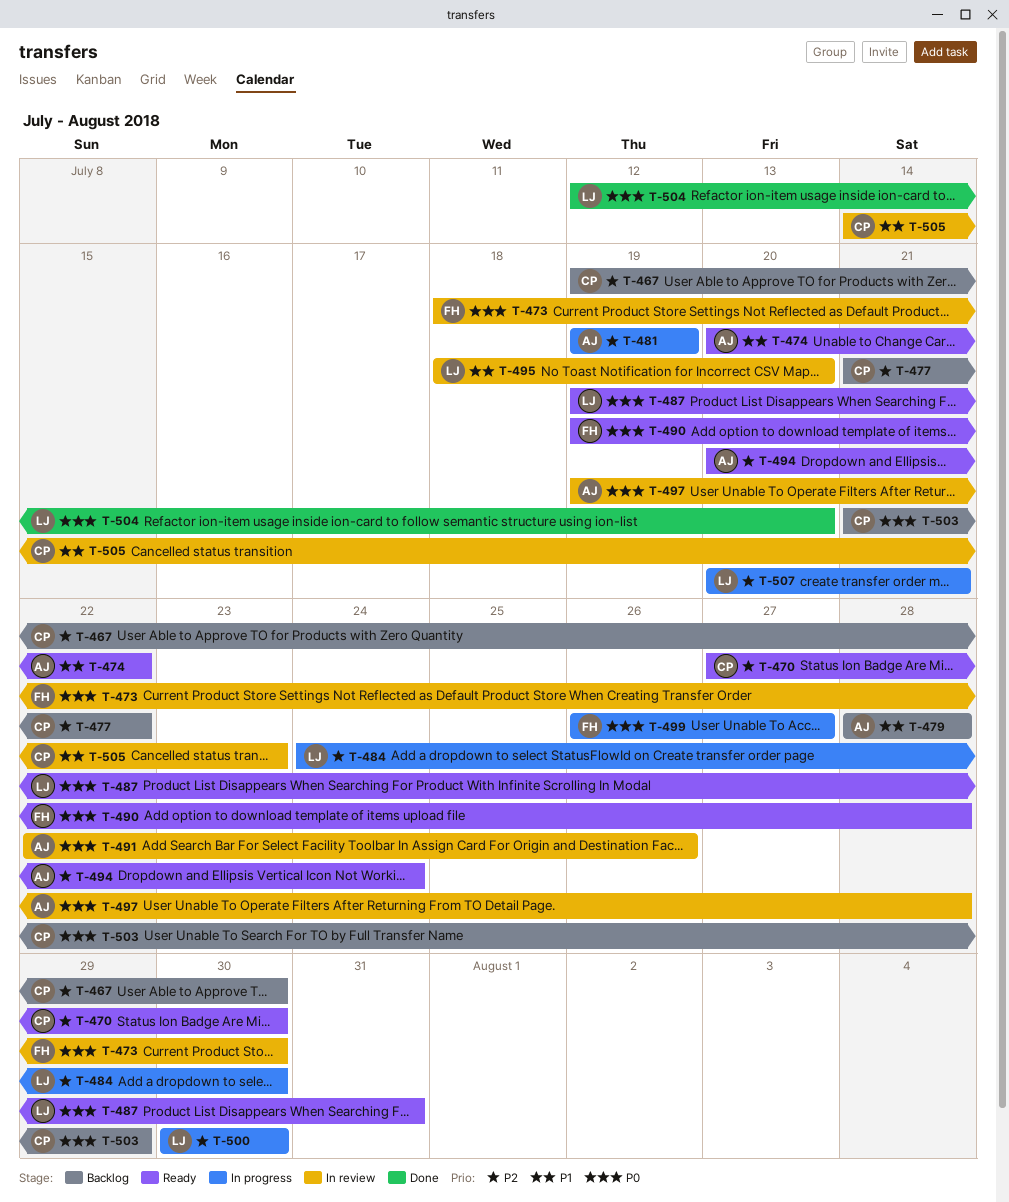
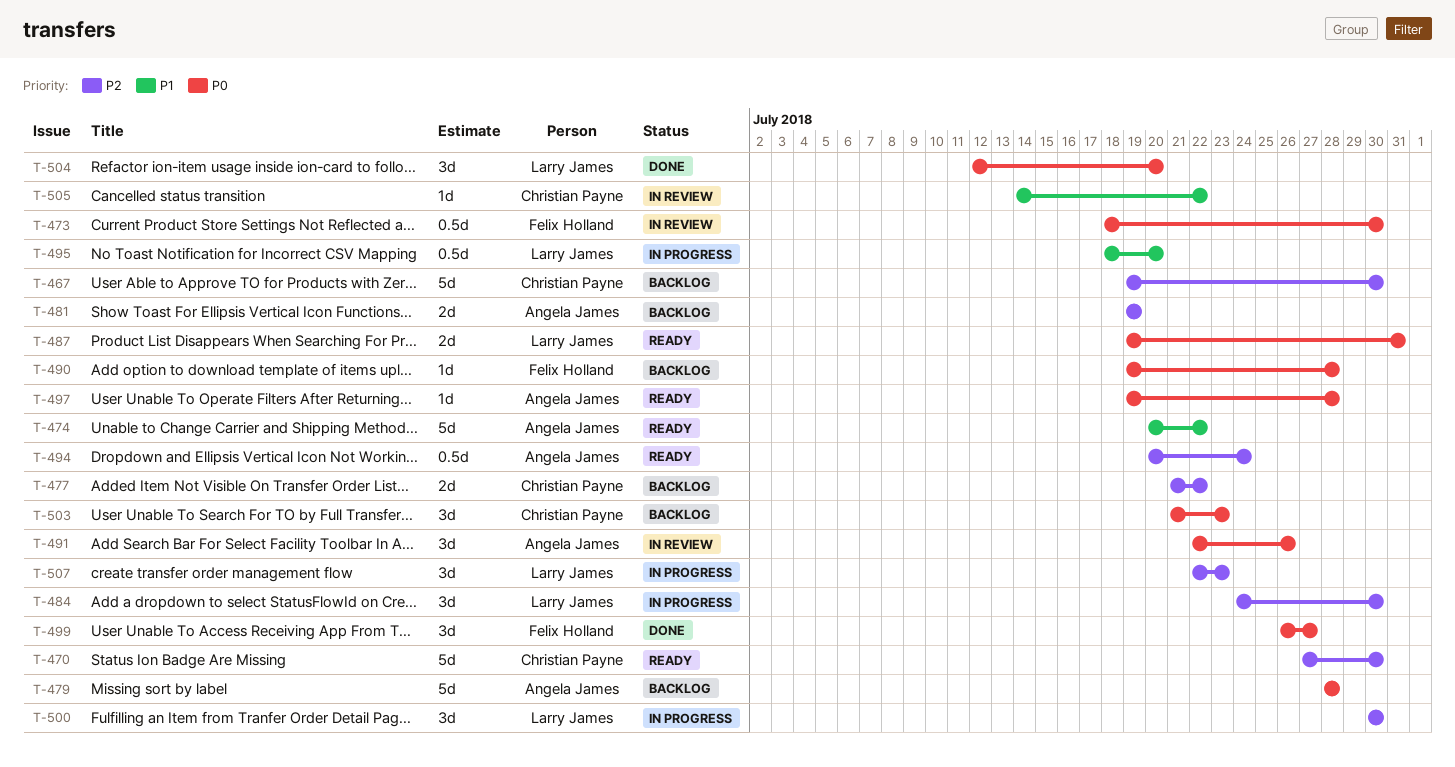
T-479, priority: P1 -> P0
T-481, status: In progress -> Backlog
T-490, status: Ready -> Backlog
T-495, status: In review -> In progress
T-497, status: In review -> Ready
T-499, status: In progress -> Done
T-503, due: Jul 29 -> Jul 23
T-505, due: Jul 23 -> Jul 22
T-507, start: Jul 20 -> Jul 22
T-507, due: Jul 21 -> Jul 23

